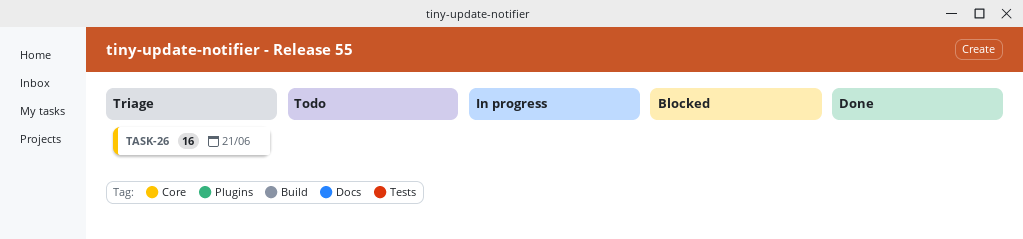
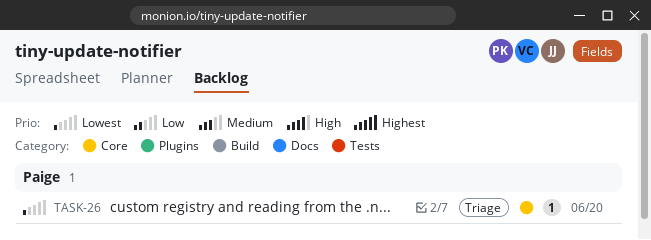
TASK-26, estimate: 16 -> 1
TASK-26, due: Jun 21 -> Jun 20

